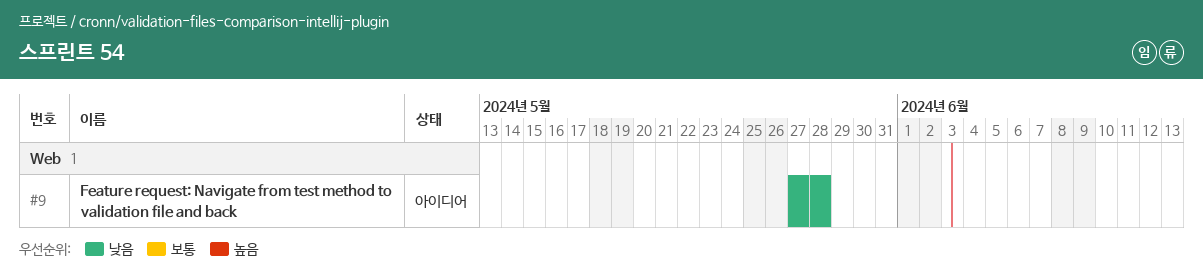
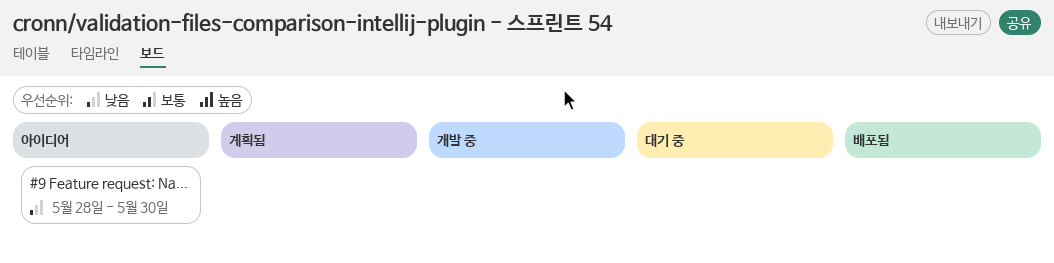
#9, start: May 27 -> May 28
#9, due: May 28 -> May 30

